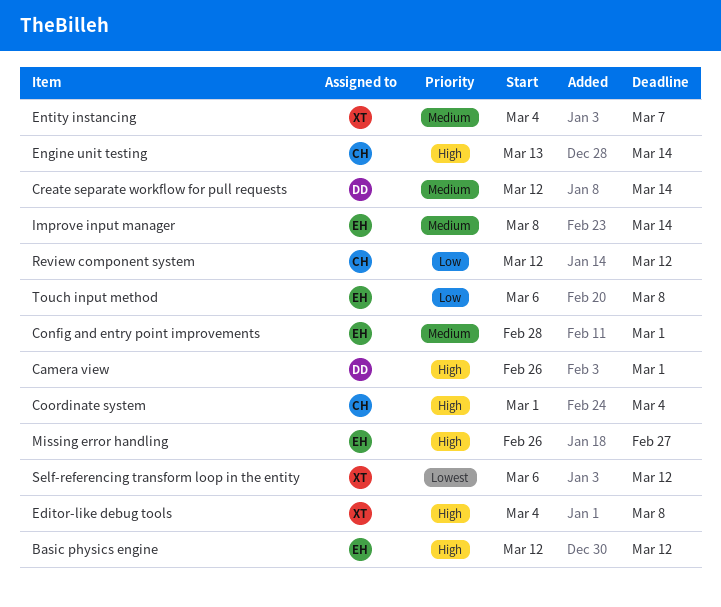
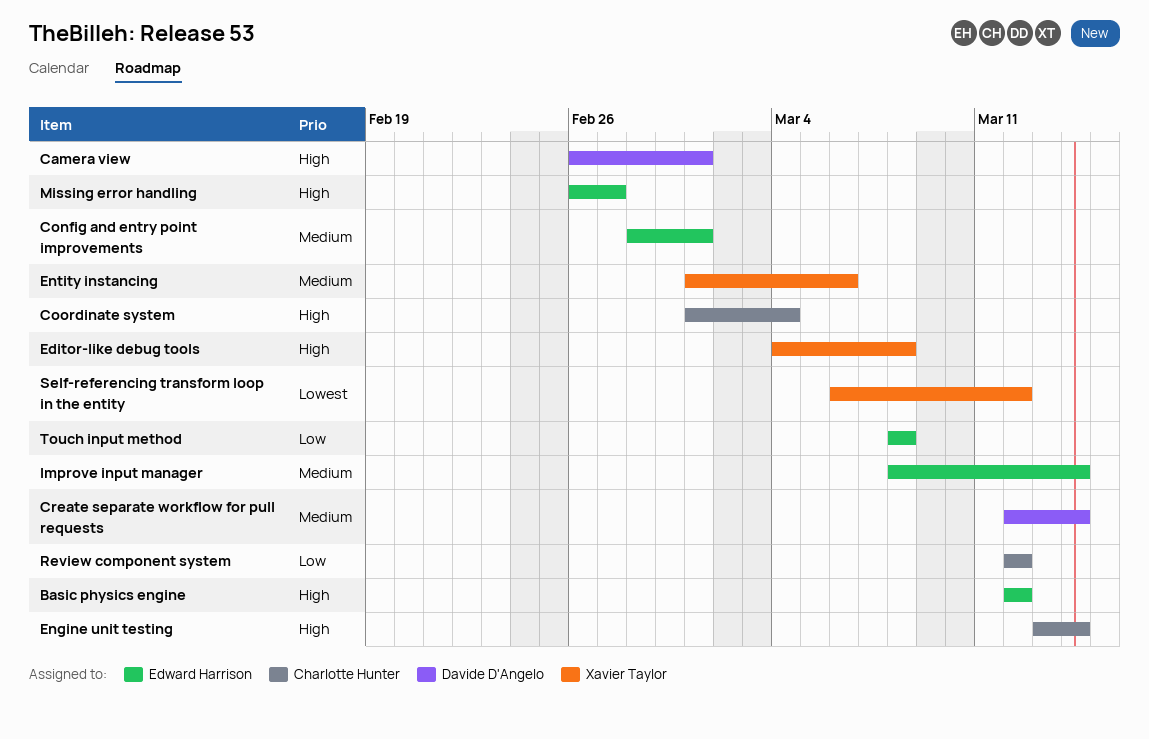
Entity instancing, start: Mar 4 -> Mar 1
Entity instancing, due: Mar 7 -> Mar 6
Touch input method, start: Mar 6 -> Mar 8

